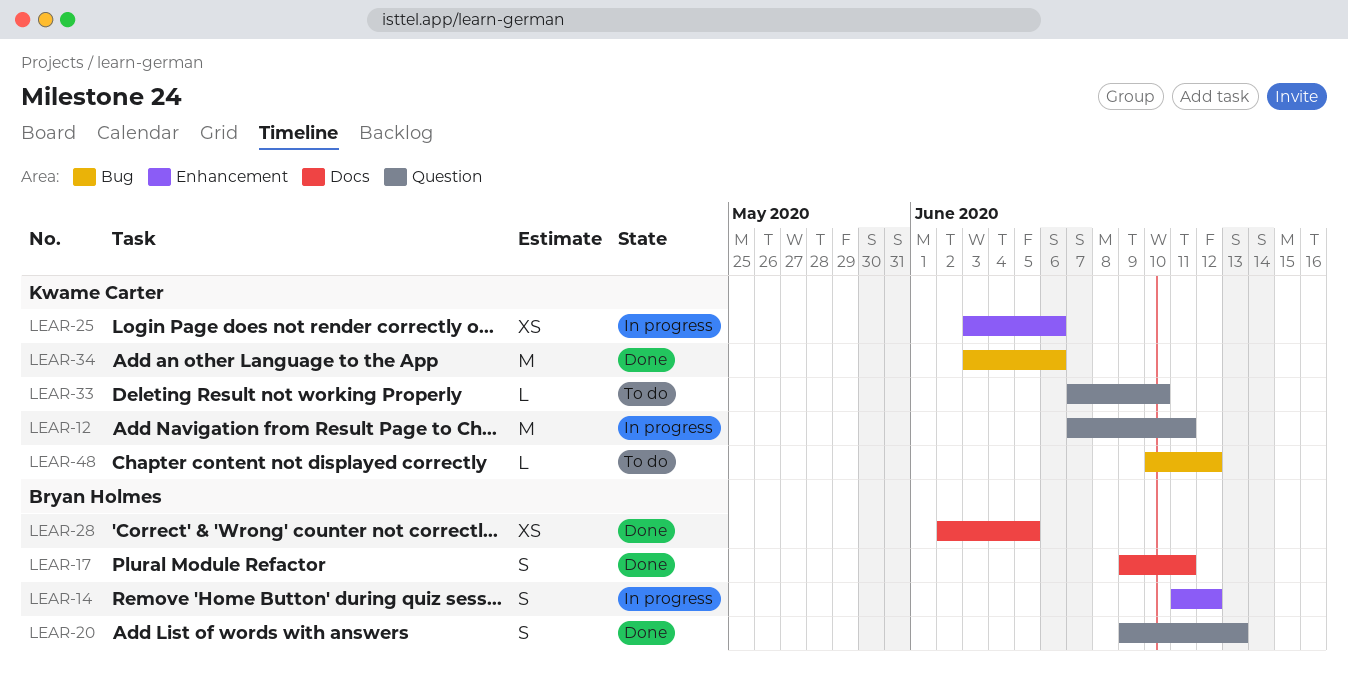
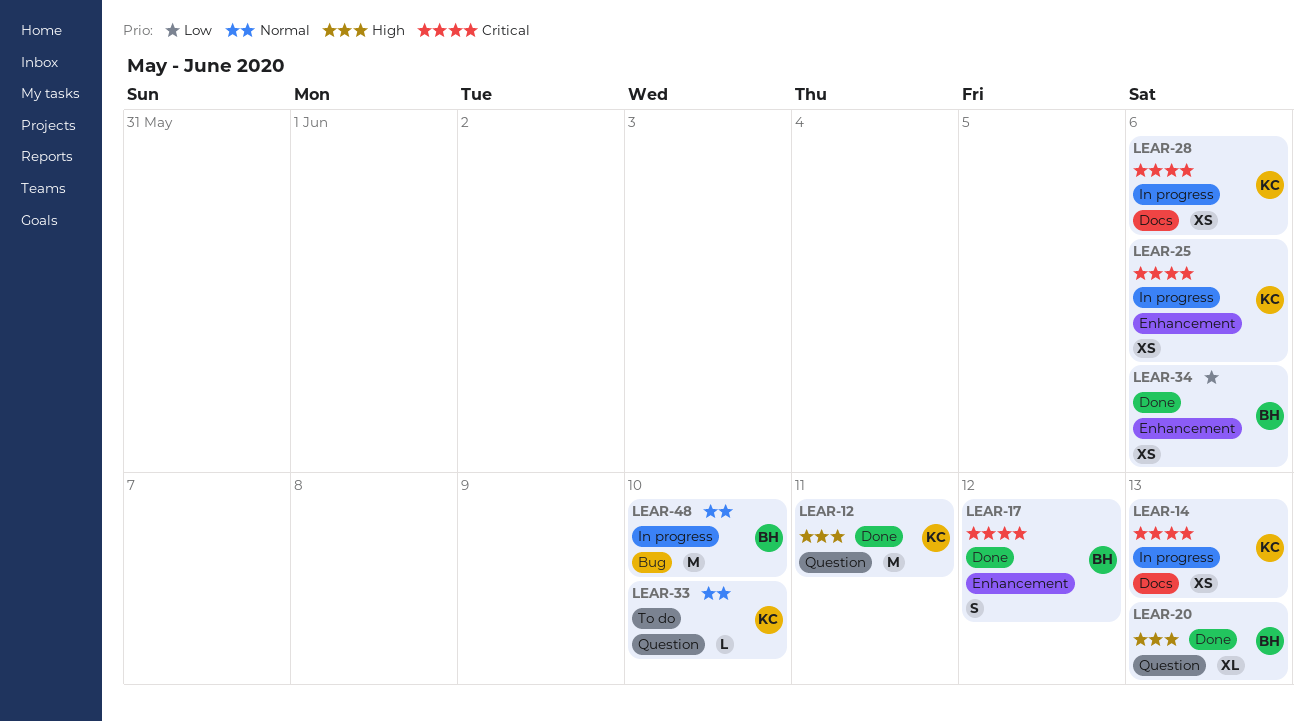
LEAR-12, status: In progress -> Done
LEAR-14, owner: Bryan Holmes -> Kwame Carter
LEAR-14, label: Enhancement -> Docs
LEAR-14, estimate: S -> XS
LEAR-14, due: Jun 12 -> Jun 13
LEAR-17, label: Docs -> Enhancement
LEAR-17, due: Jun 11 -> Jun 12
LEAR-20, estimate: S -> XL
LEAR-28, status: Done -> In progress
LEAR-28, owner: Bryan Holmes -> Kwame Carter
LEAR-28, due: Jun 5 -> Jun 6
LEAR-34, owner: Kwame Carter -> Bryan Holmes
LEAR-34, label: Bug -> Enhancement
LEAR-34, estimate: M -> XS
LEAR-48, status: To do -> In progress
LEAR-48, owner: Kwame Carter -> Bryan Holmes
LEAR-48, estimate: L -> M
LEAR-48, due: Jun 12 -> Jun 10

